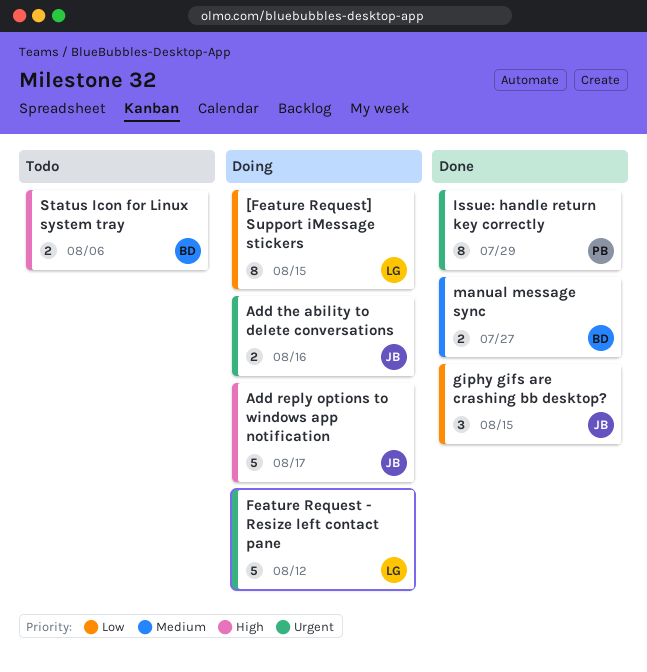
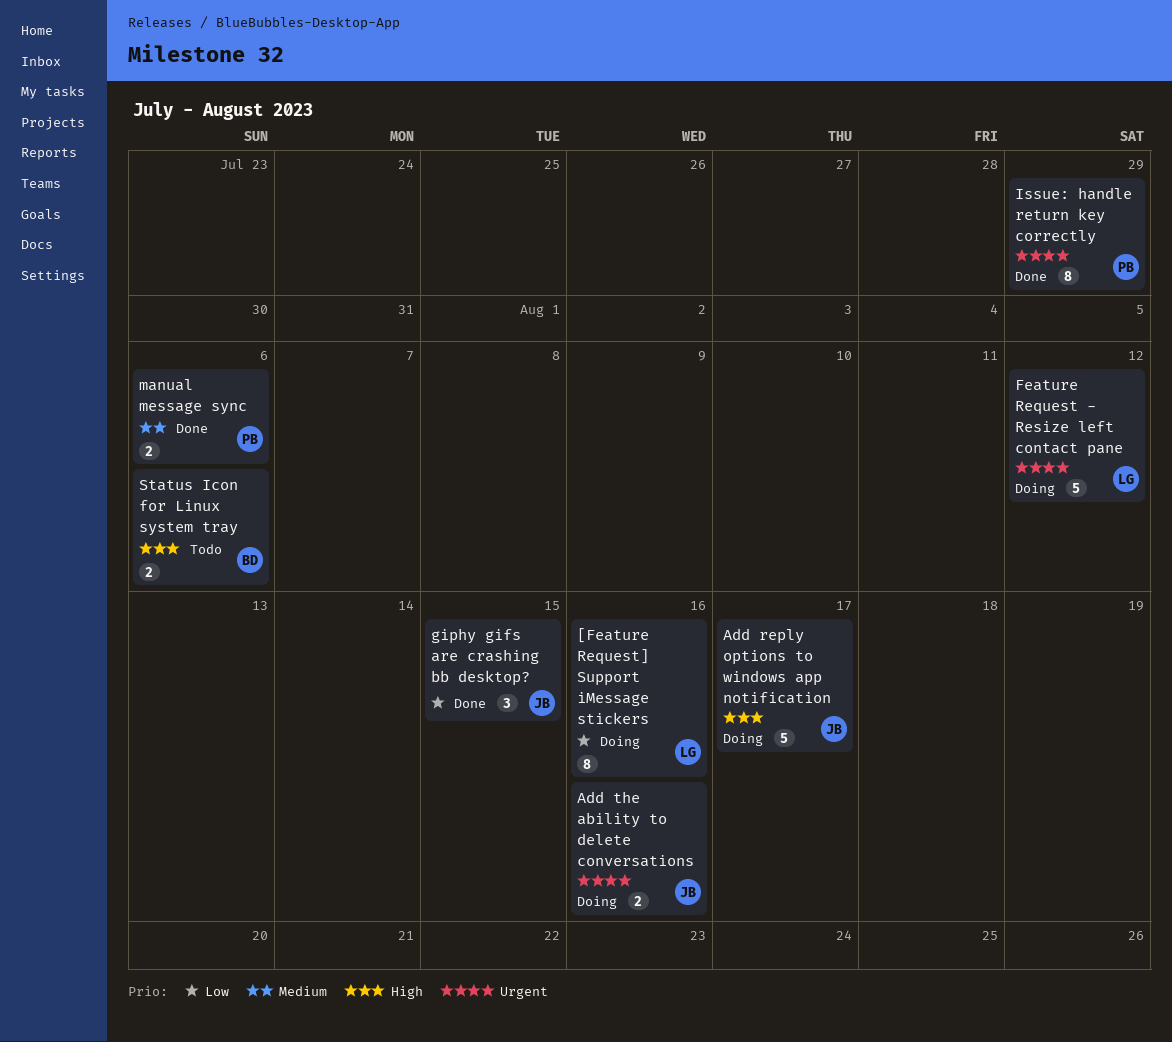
[Feature Request] Support iMessage stickers, due: Aug 15 -> Aug 16
manual message sync, owner: BD -> PB
manual message sync, due: Jul 27 -> Aug 6

